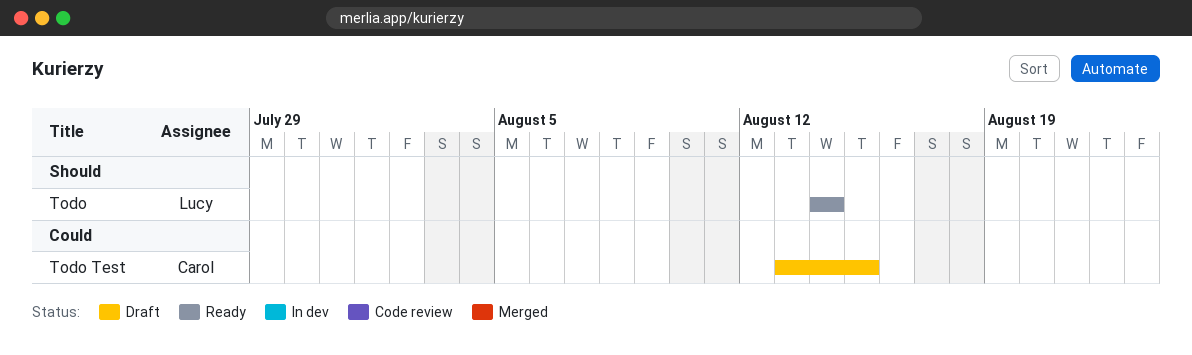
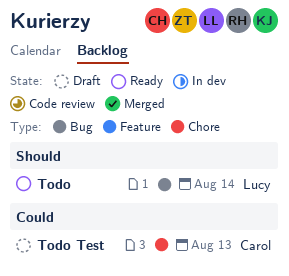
Todo Test, due: Aug 15 -> Aug 13

